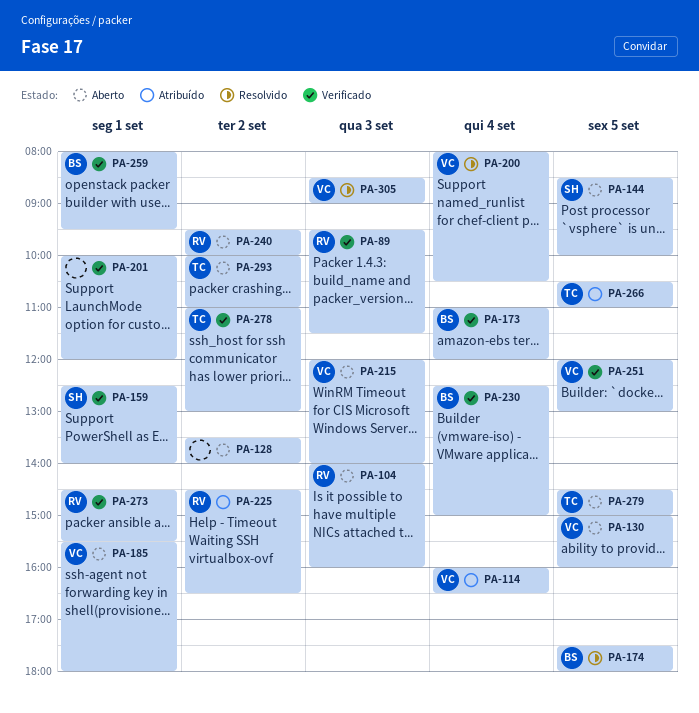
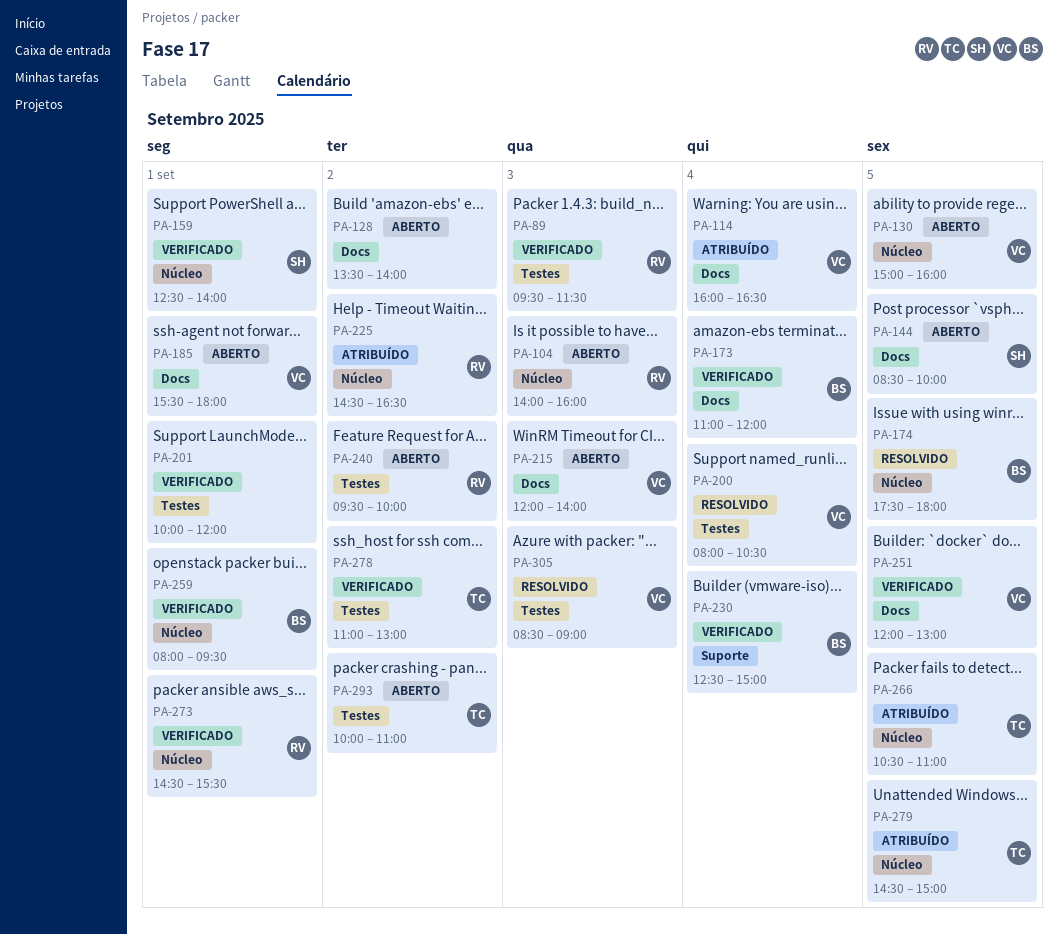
PA-279, status: Aberto -> Atribuído

